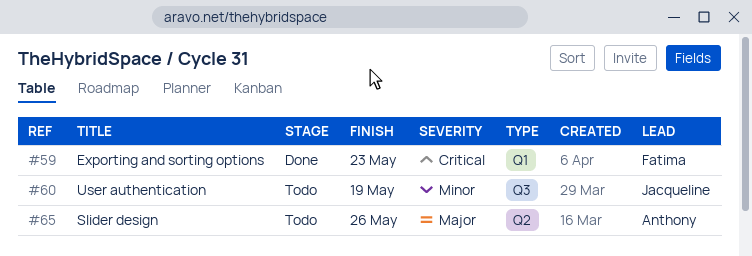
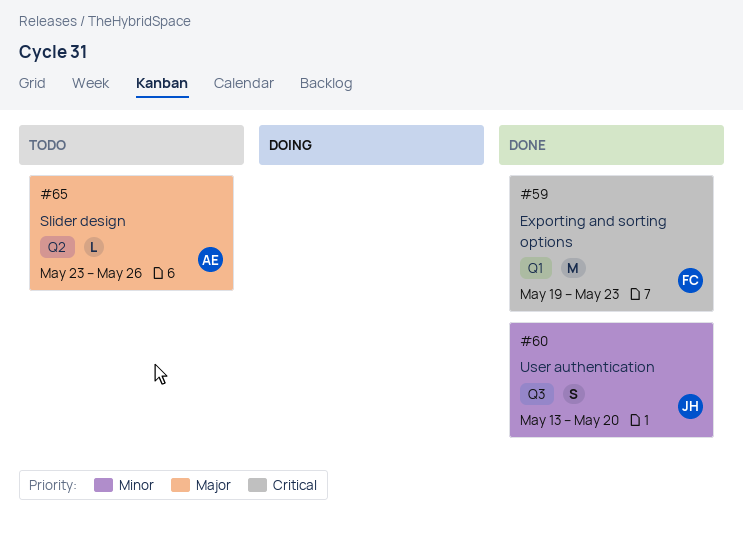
#60, status: Todo -> Done
#60, due: May 19 -> May 20

